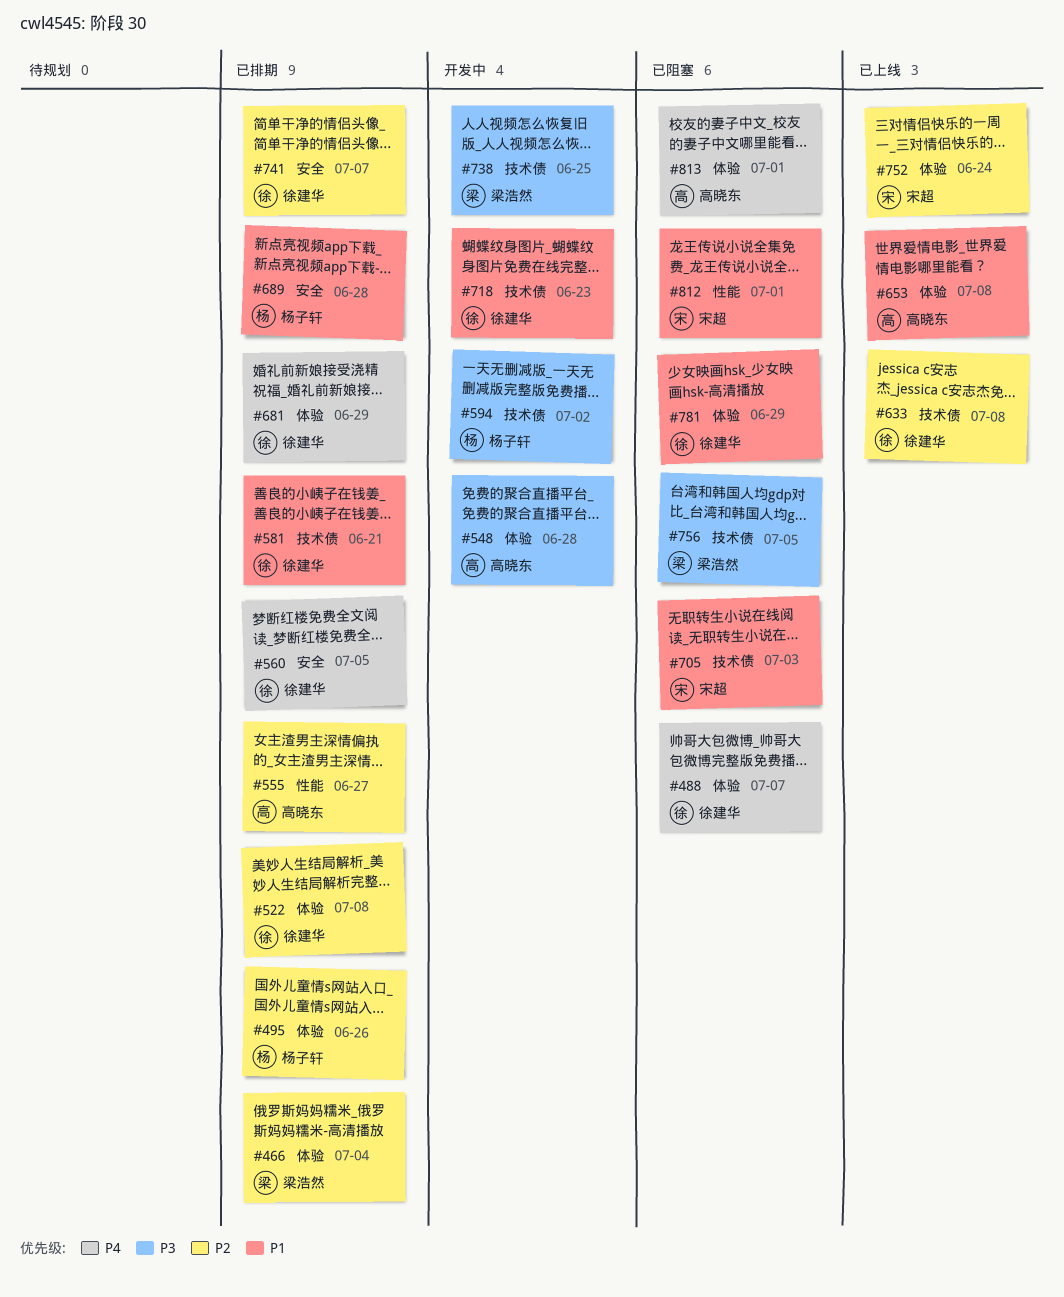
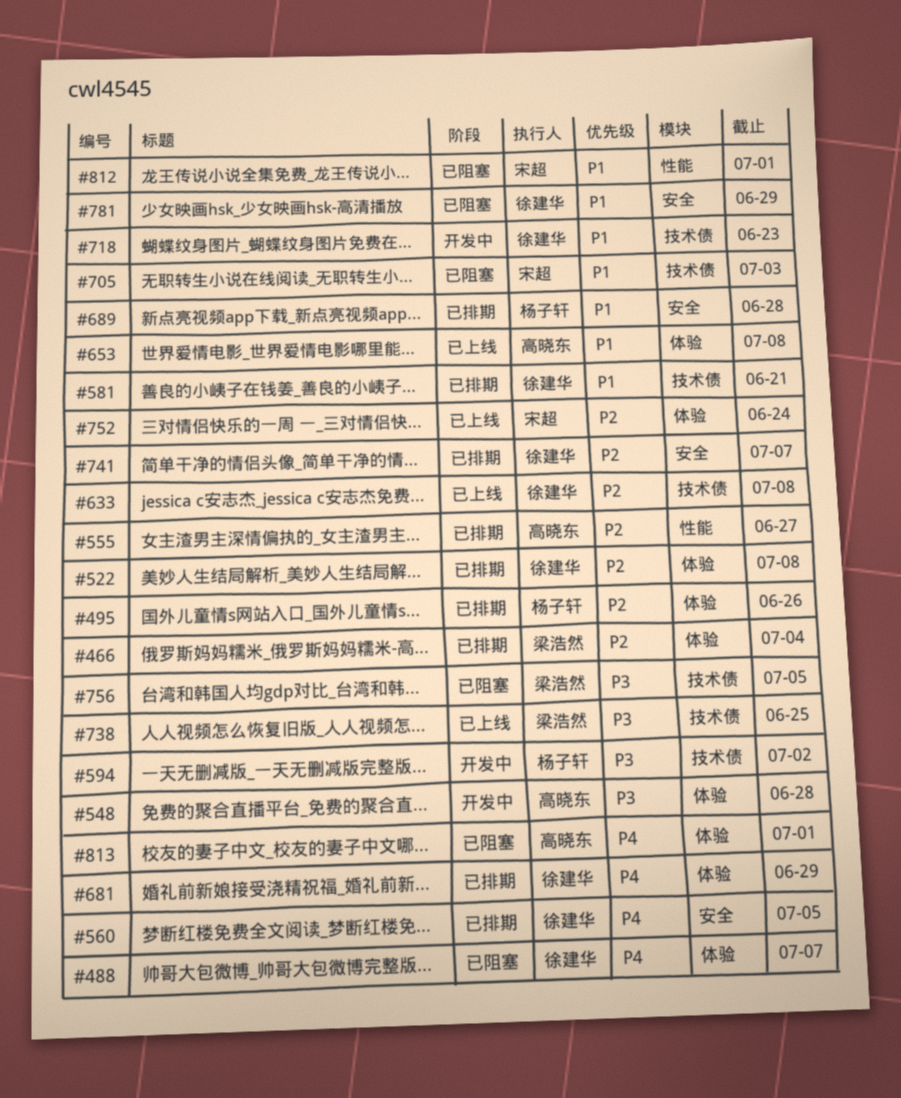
#738, status: 开发中 -> 已上线
#781, label: 体验 -> 安全

